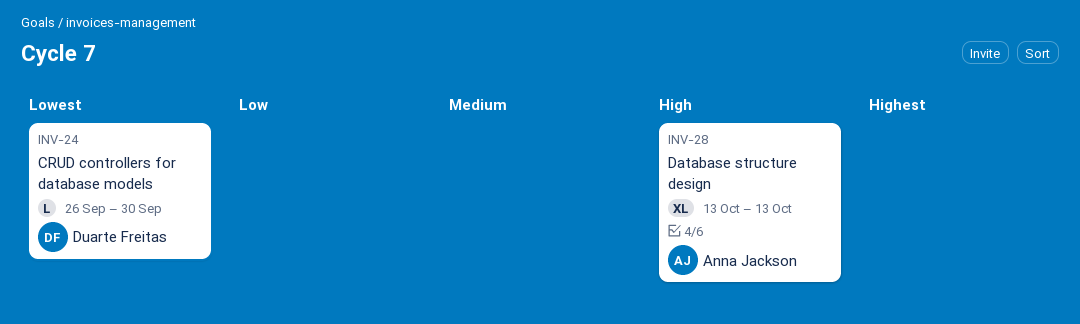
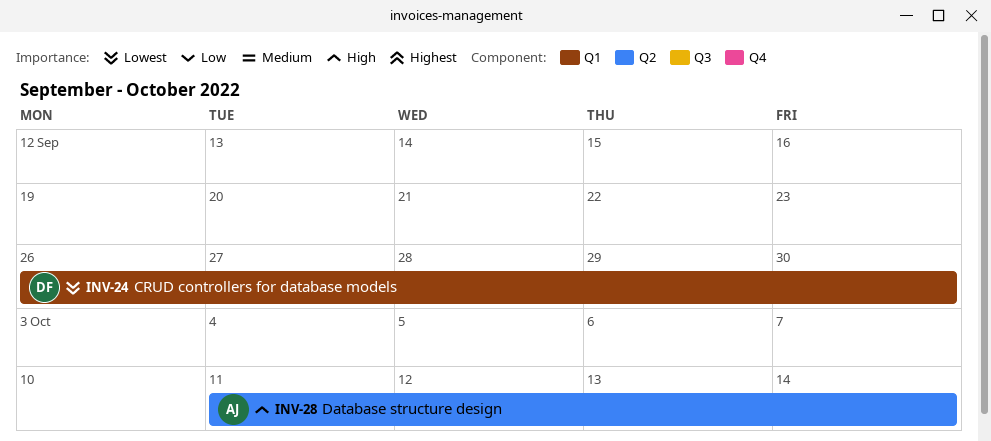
INV-28, start: Oct 13 -> Oct 11
INV-28, due: Oct 13 -> Oct 14

